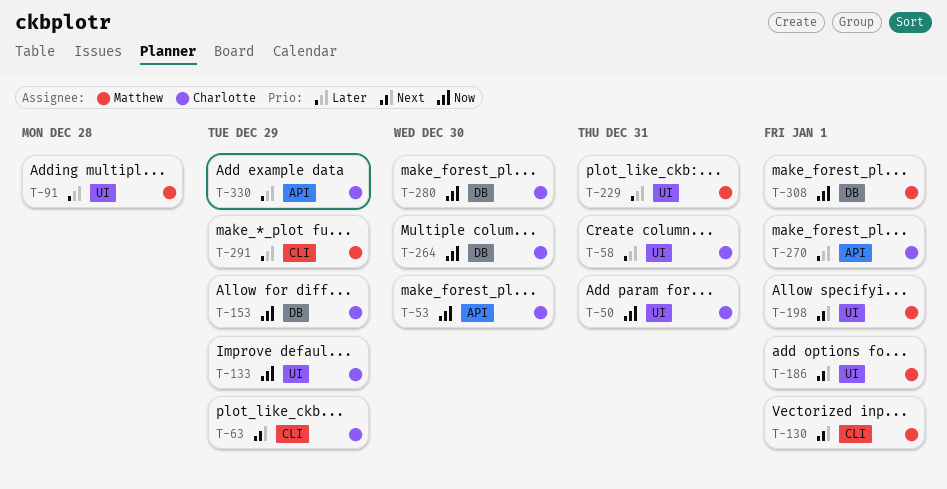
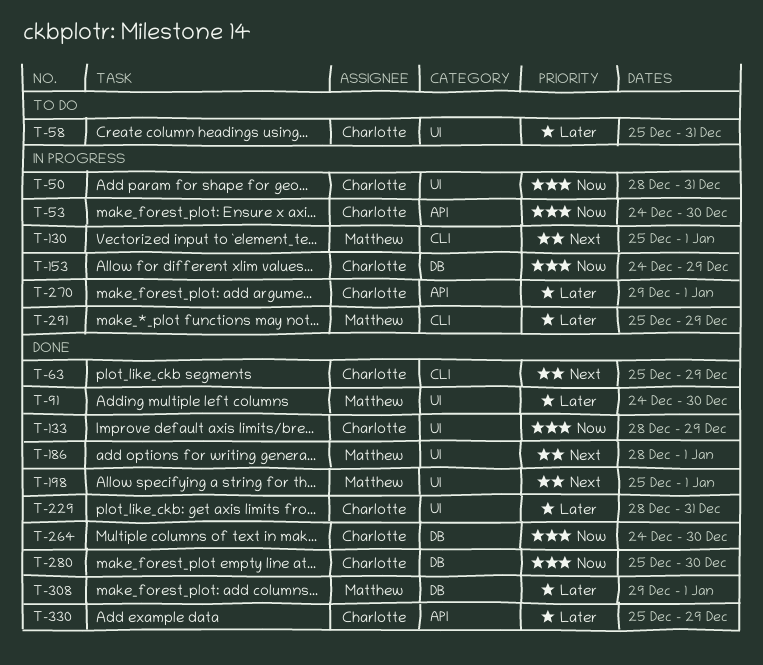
T-91, due: Dec 28 -> Dec 30
T-229, owner: Matthew -> Charlotte
T-308, priority: Now -> Later

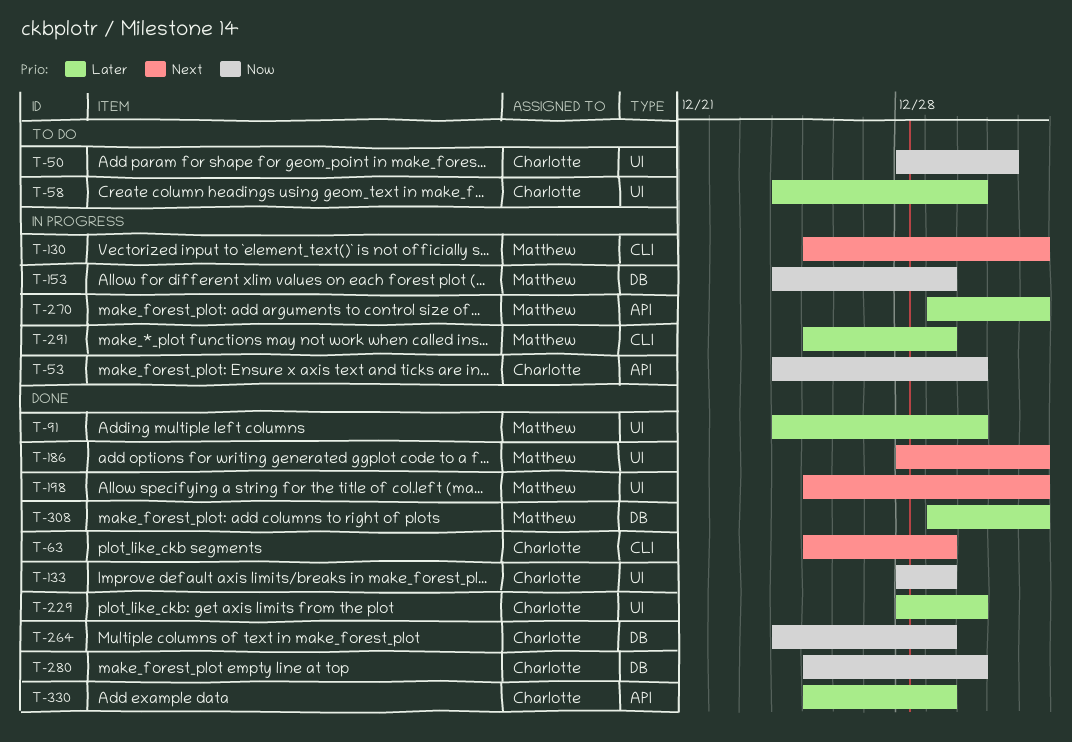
T-50, status: In progress -> To do
T-58, start: Dec 25 -> Dec 24
T-58, due: Dec 31 -> Dec 30
T-153, owner: Charlotte -> Matthew
T-229, due: Dec 31 -> Dec 30
T-264, due: Dec 30 -> Dec 29
T-270, owner: Charlotte -> Matthew

